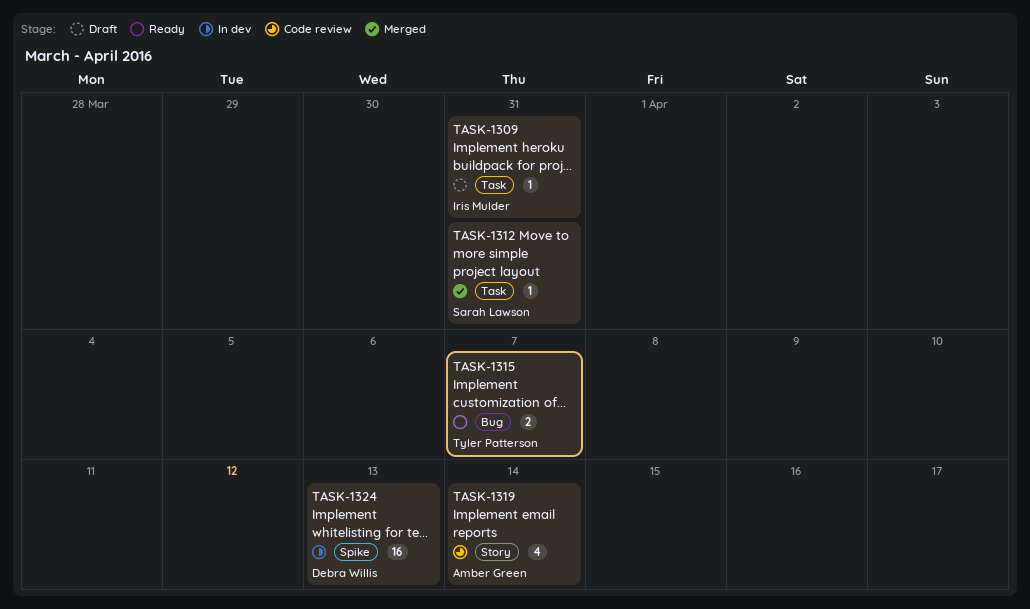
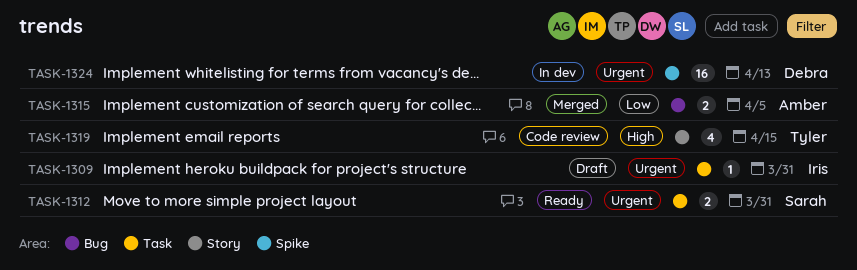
TASK-1312, status: Merged -> Ready
TASK-1312, estimate: 1 -> 2
TASK-1315, status: Ready -> Merged
TASK-1315, owner: Tyler Patterson -> Amber Green
TASK-1315, due: Apr 7 -> Apr 5
TASK-1319, owner: Amber Green -> Tyler Patterson
TASK-1319, due: Apr 14 -> Apr 15

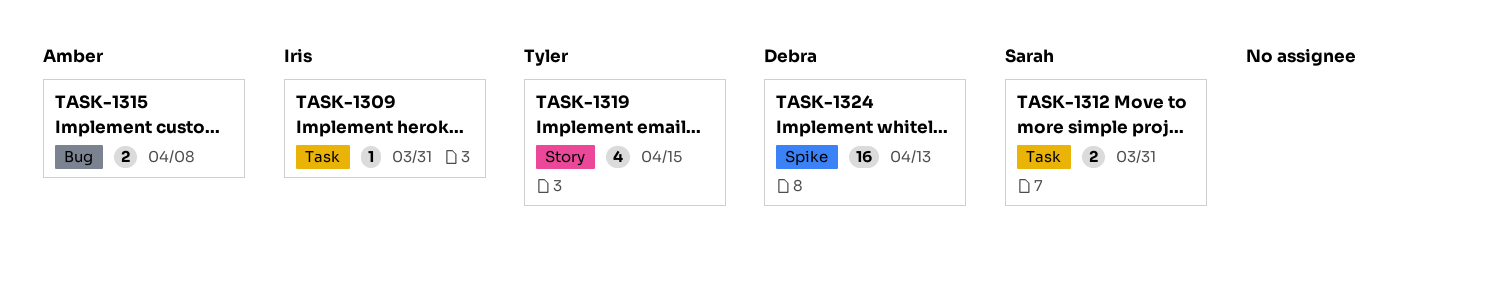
TASK-1315, due: Apr 5 -> Apr 8

